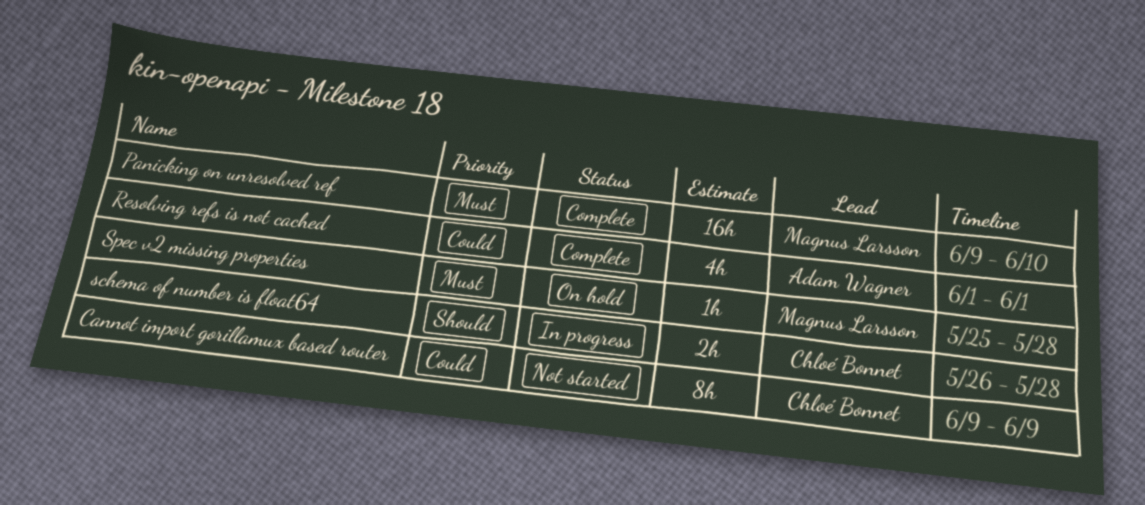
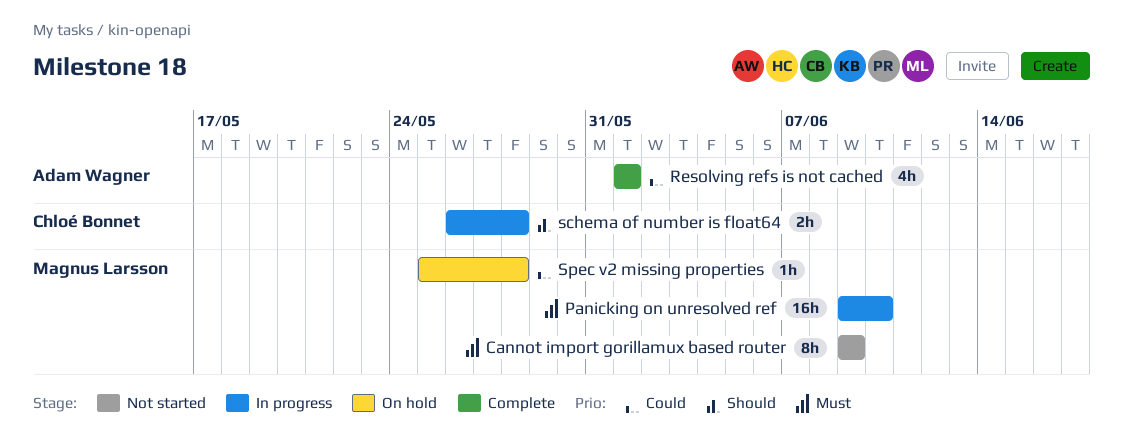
Cannot import gorillamux based router, owner: Chloé Bonnet -> Magnus Larsson
Cannot import gorillamux based router, priority: Could -> Must
Panicking on unresolved ref, status: Complete -> In progress
Spec v2 missing properties, priority: Must -> Could

